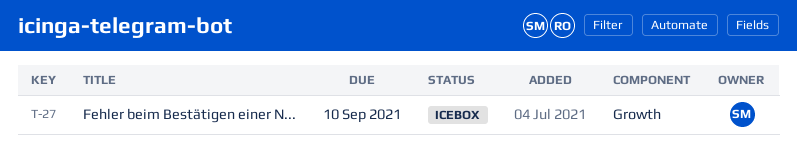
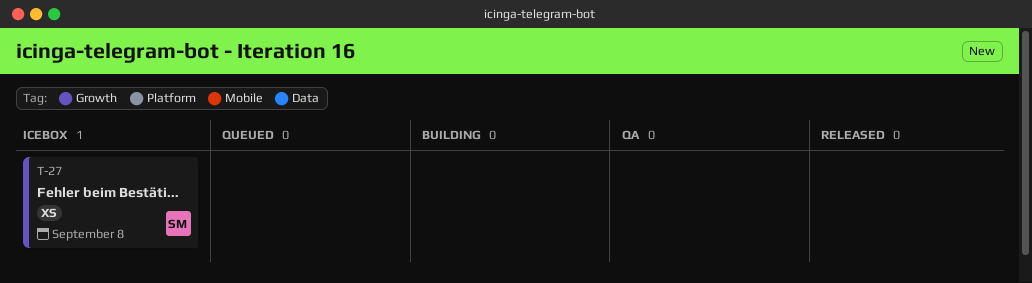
T-27, due: Sep 10 -> Sep 8

